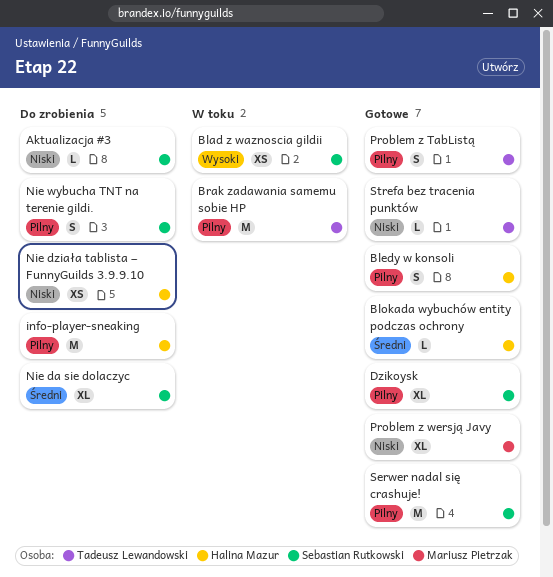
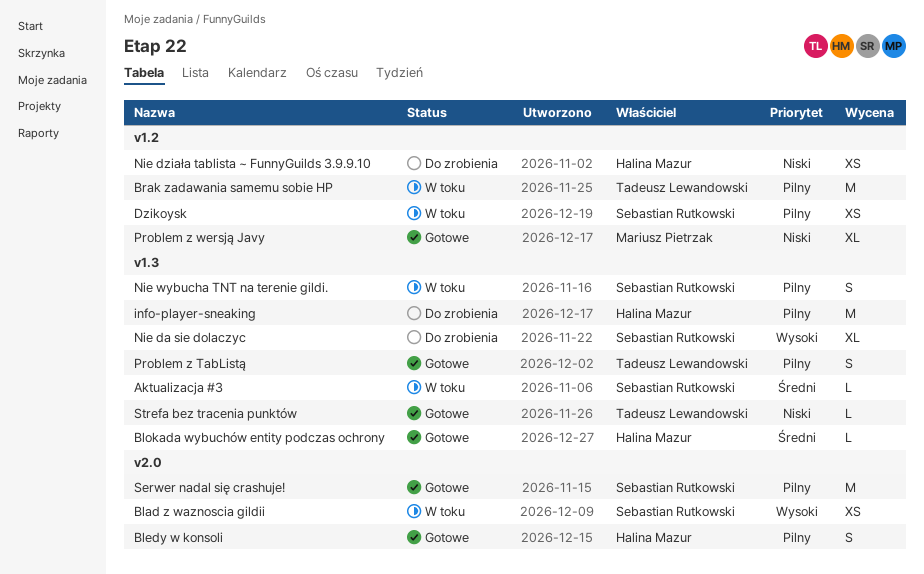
Aktualizacja #3, status: Do zrobienia -> W toku
Aktualizacja #3, priority: Niski -> Średni
Dzikoysk, status: Gotowe -> W toku
Dzikoysk, estimate: XL -> XS
Nie da sie dolaczyc, priority: Średni -> Wysoki
Nie wybucha TNT na terenie gildi., status: Do zrobienia -> W toku

